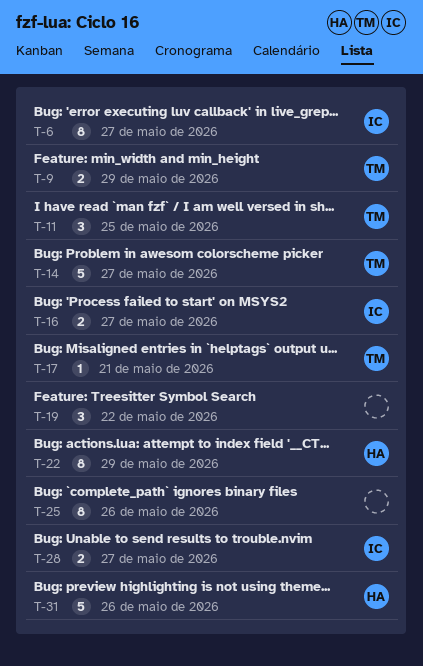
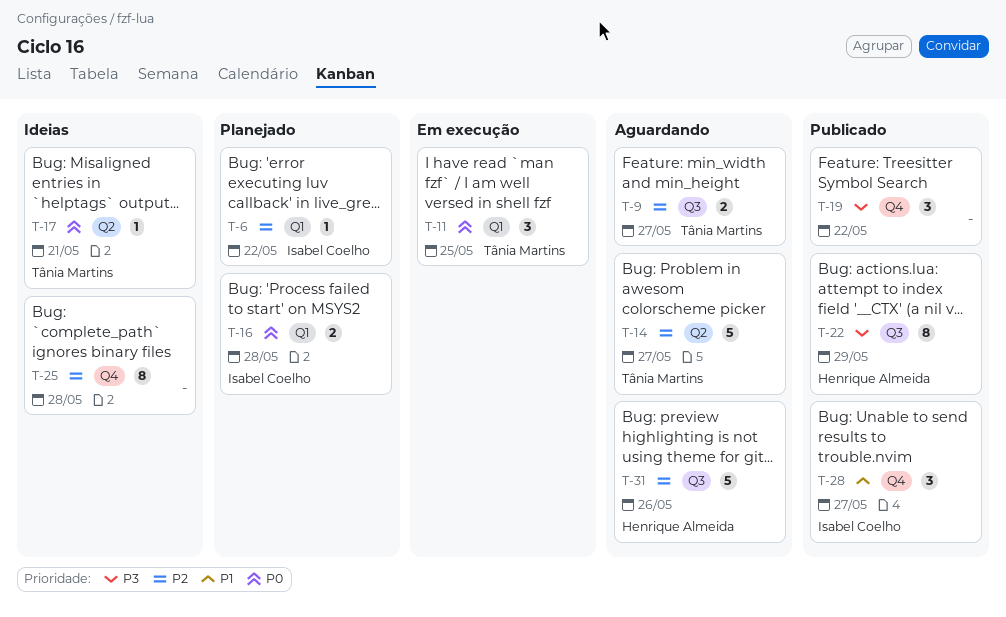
T-6, estimate: 8 -> 1
T-6, due: May 27 -> May 22
T-9, due: May 29 -> May 27
T-16, due: May 27 -> May 28
T-25, due: May 26 -> May 28
T-28, estimate: 2 -> 3

